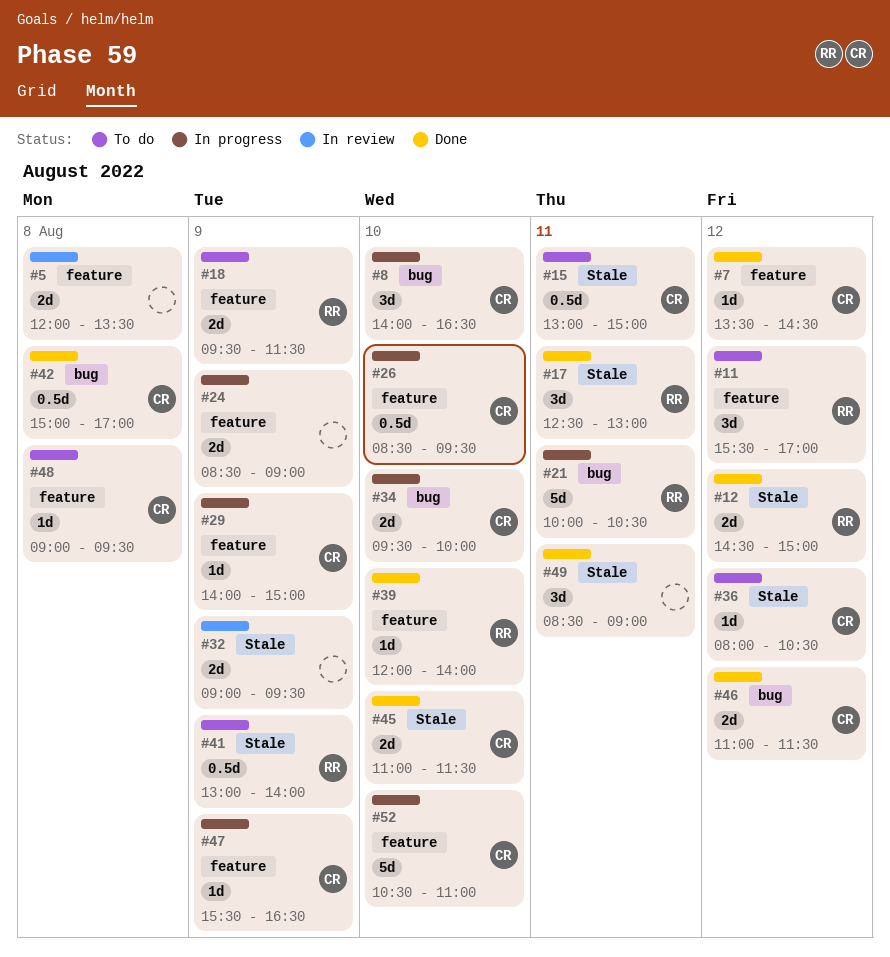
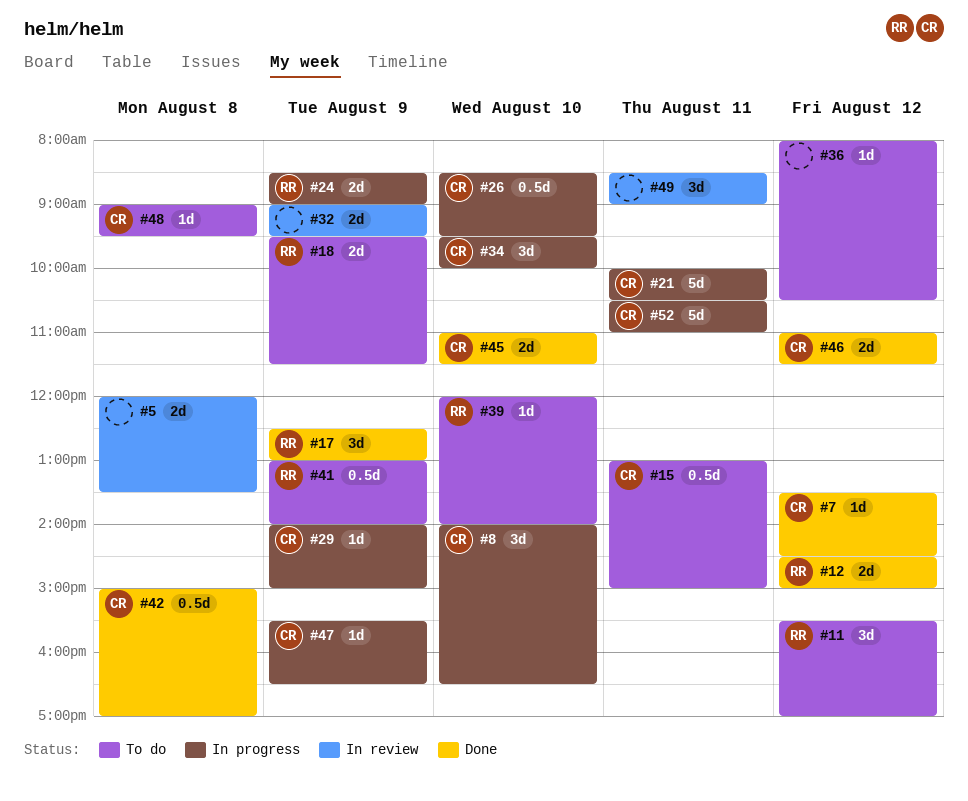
#17, day: Aug 11 -> Aug 9
#21, owner: RR -> CR
#24, owner: none -> RR
#34, estimate: 2d -> 3d
#36, owner: CR -> none
#39, status: Done -> To do
#49, status: Done -> In review
#52, day: Aug 10 -> Aug 11

